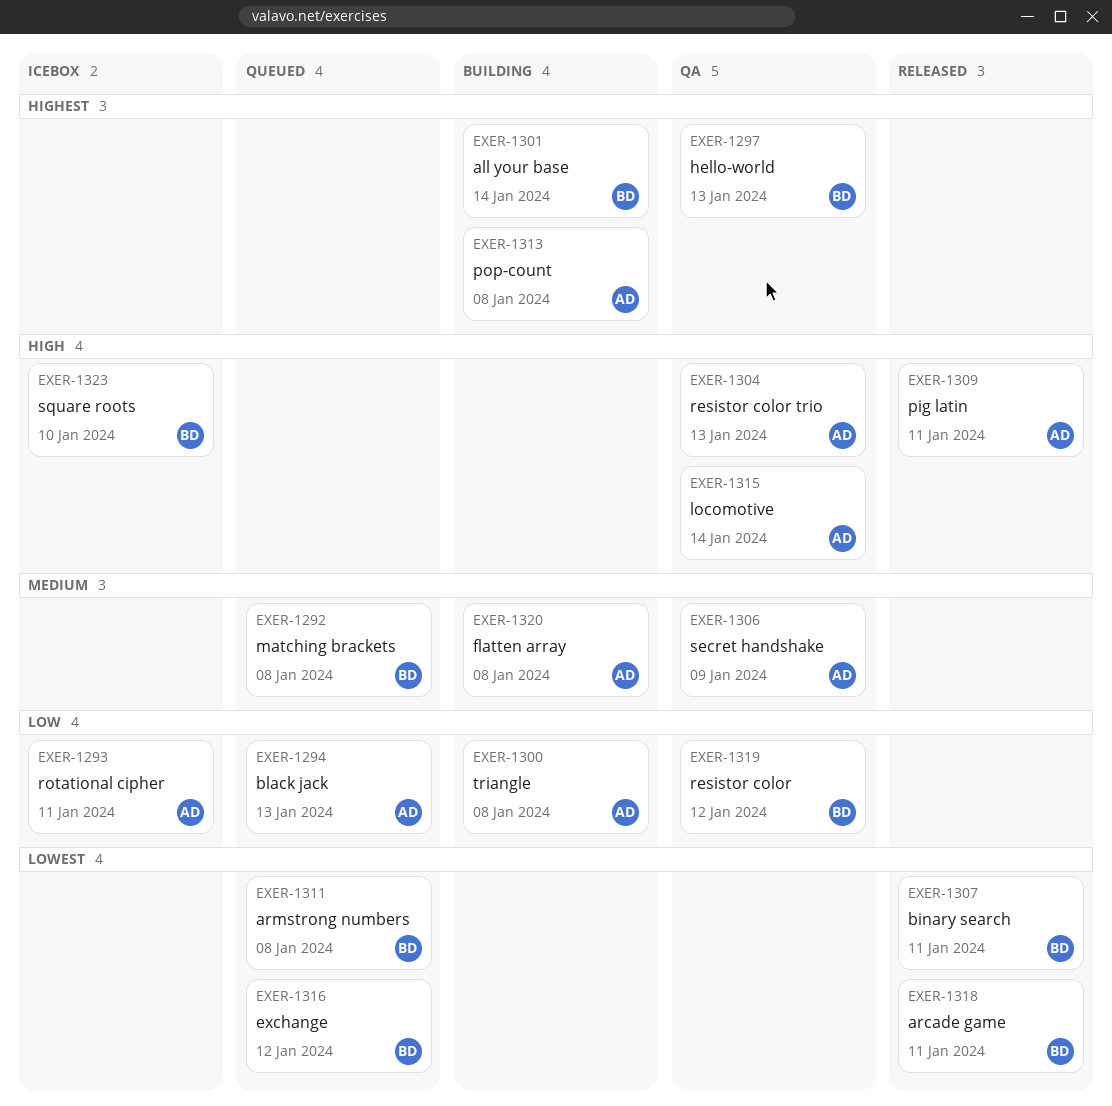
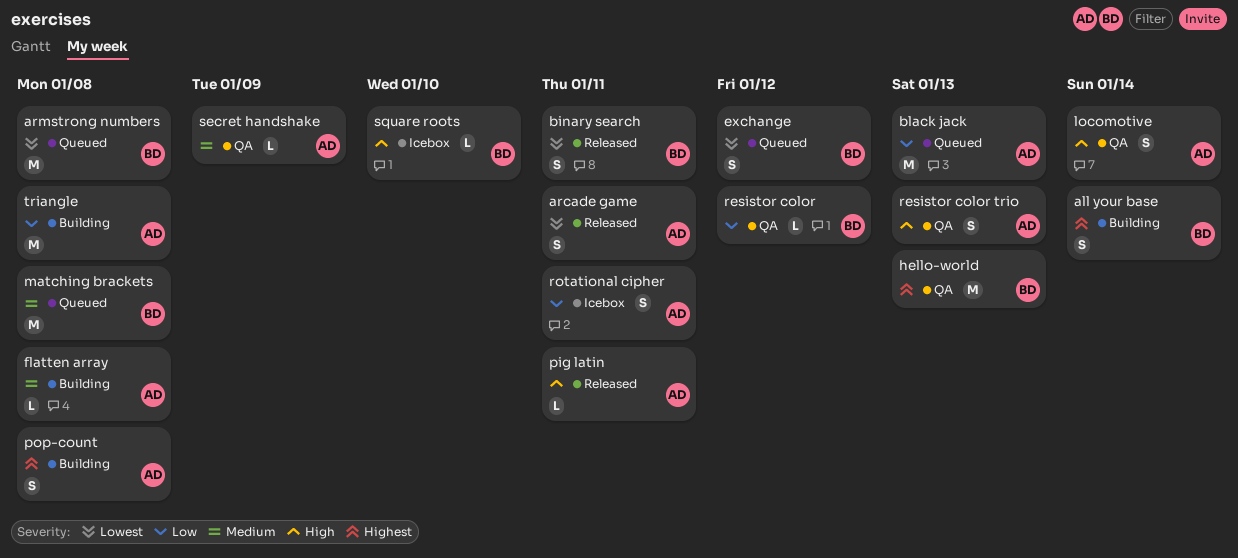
arcade game, owner: BD -> AD

